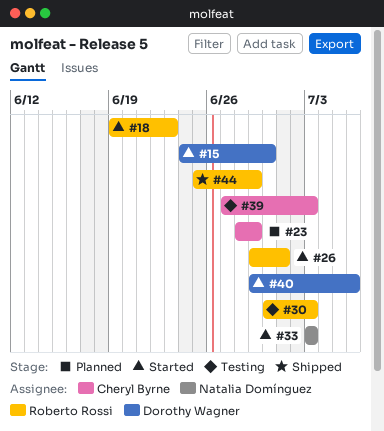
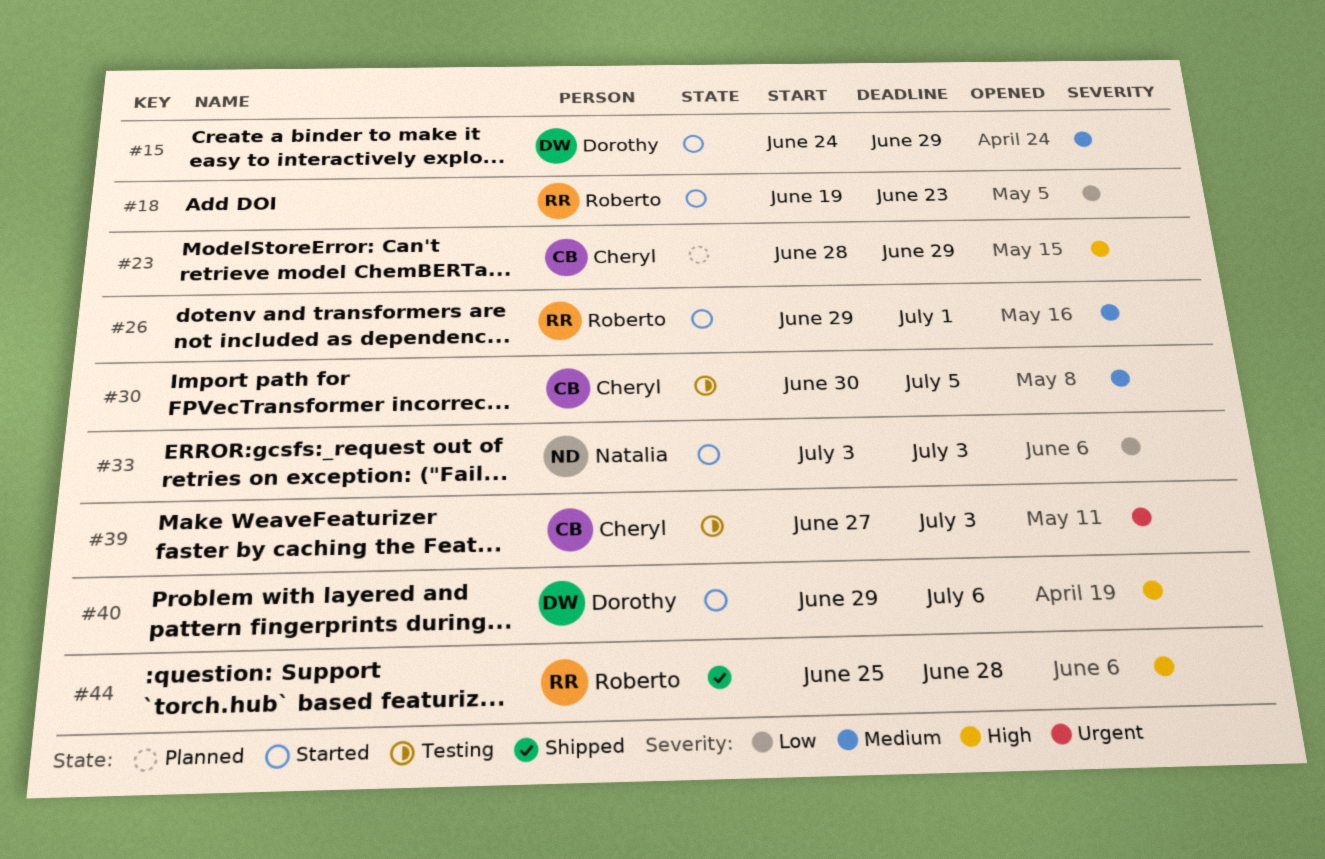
#15, due: Jun 30 -> Jun 29
#30, owner: Roberto Rossi -> Cheryl Byrne
#30, due: Jul 3 -> Jul 5
#44, due: Jun 29 -> Jun 28

